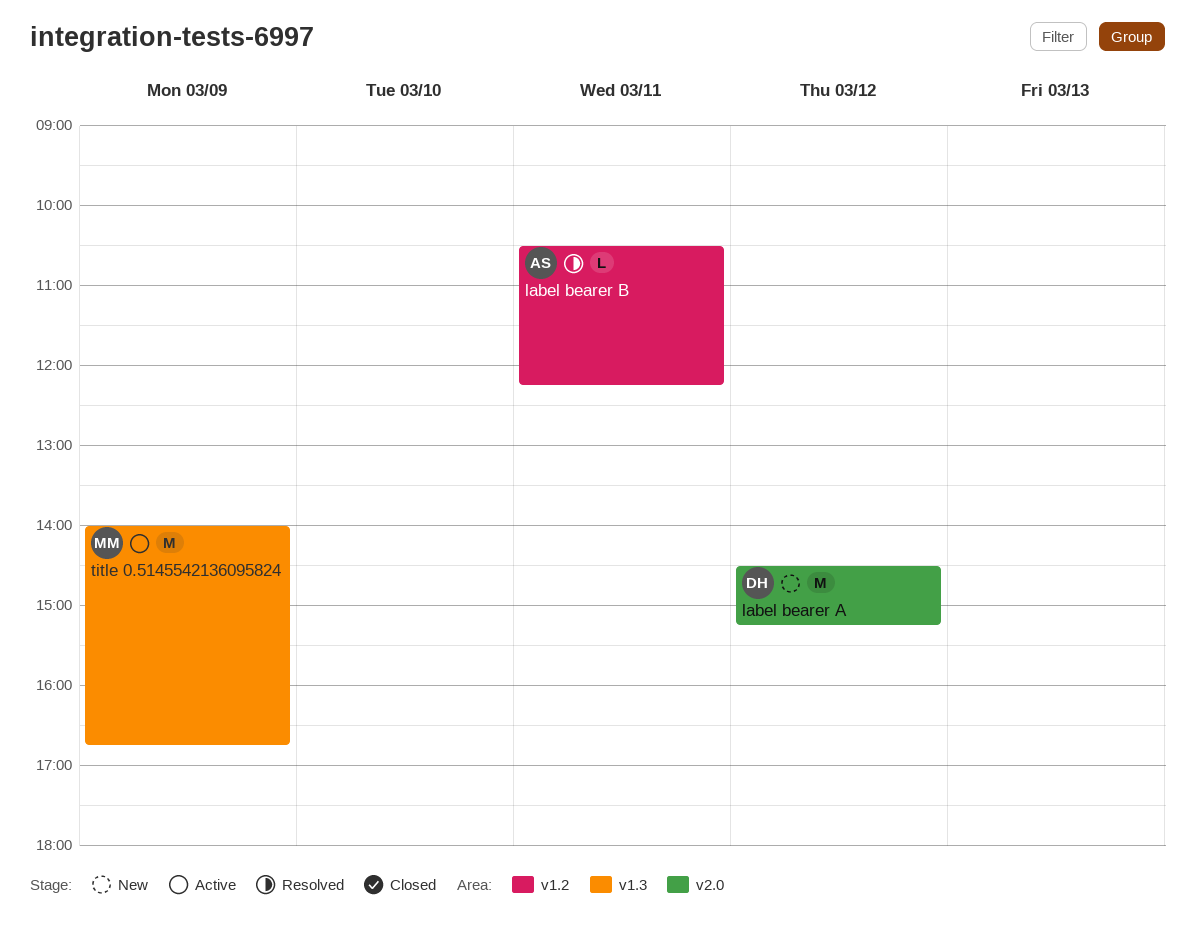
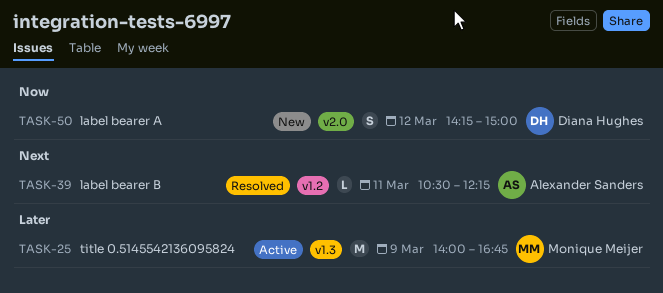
label bearer A, estimate: M -> S
label bearer A, begins: 14:30 -> 14:15
label bearer A, ends: 15:15 -> 15:00

